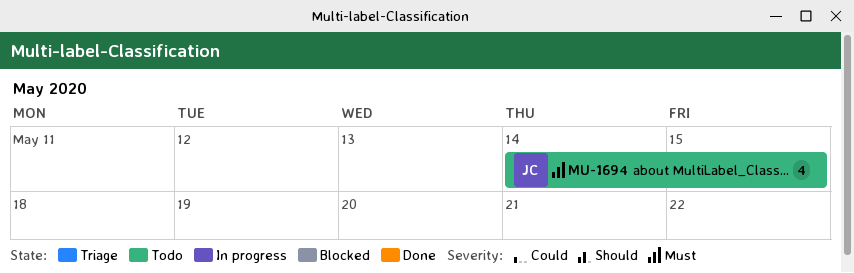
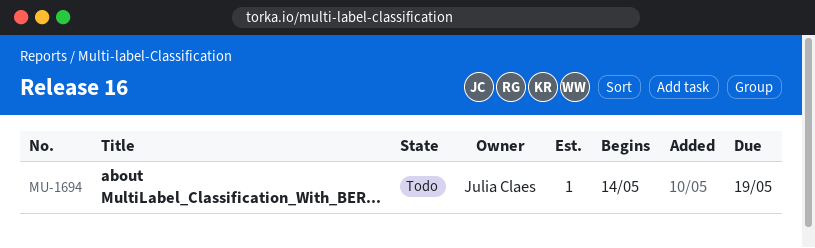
MU-1694, estimate: 4 -> 1
MU-1694, due: May 15 -> May 19

